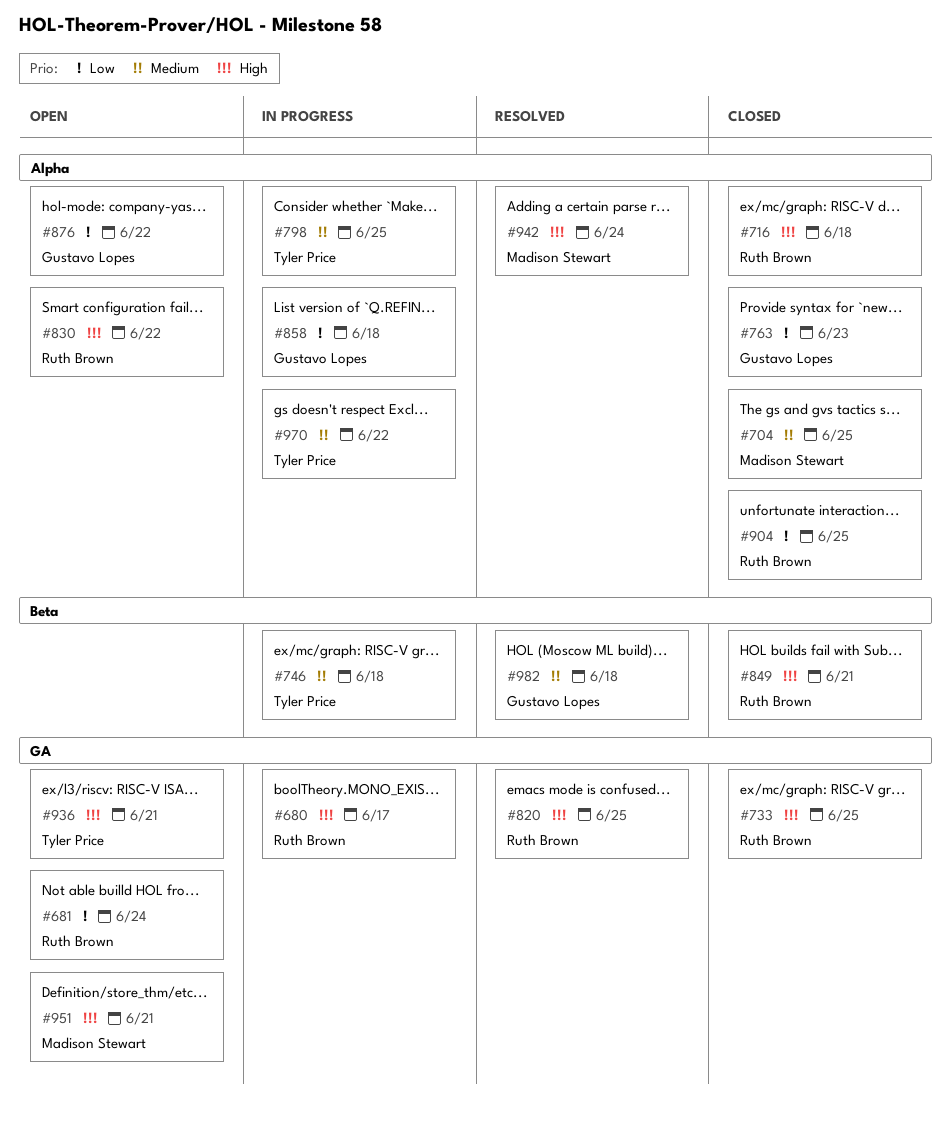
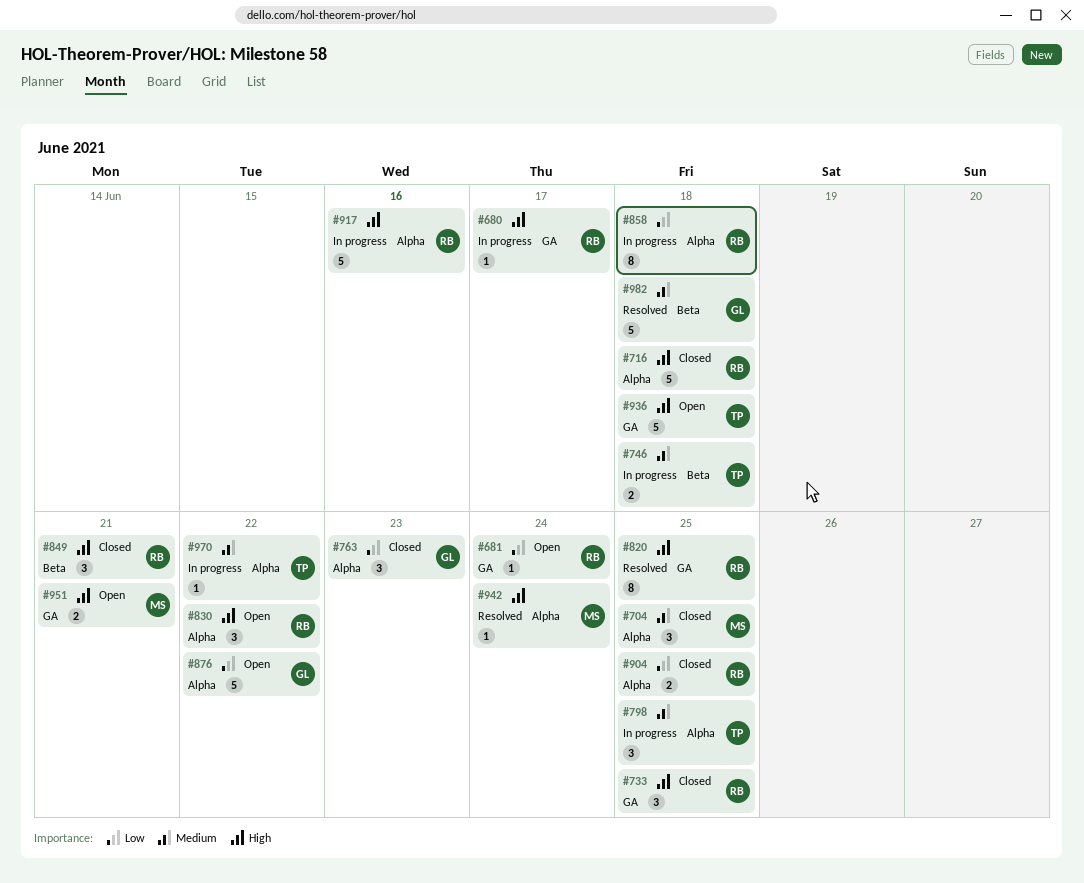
#858, owner: Gustavo Lopes -> Ruth Brown
#917: none -> present
#936, due: Jun 21 -> Jun 18

